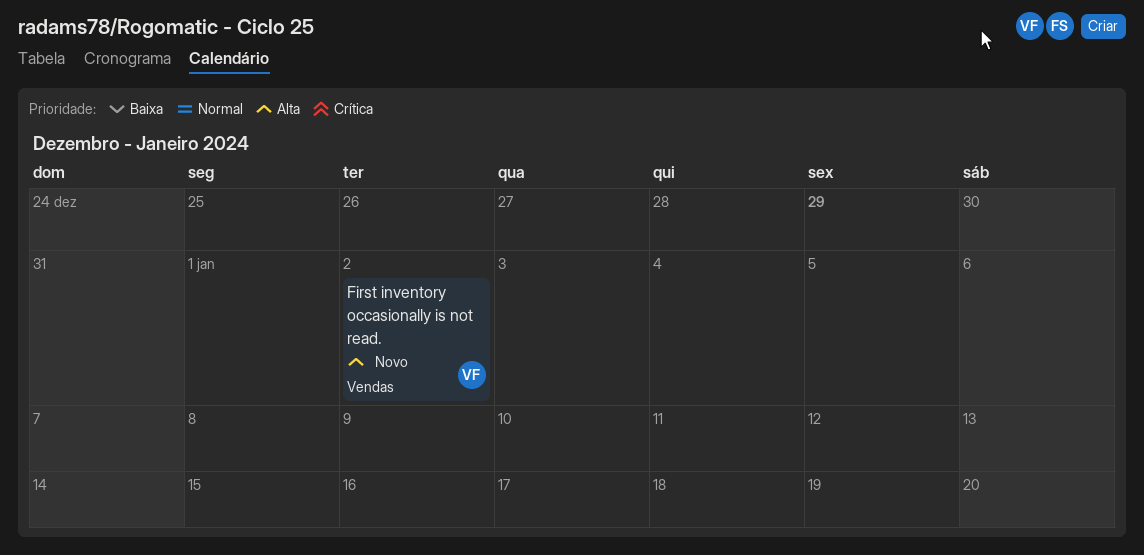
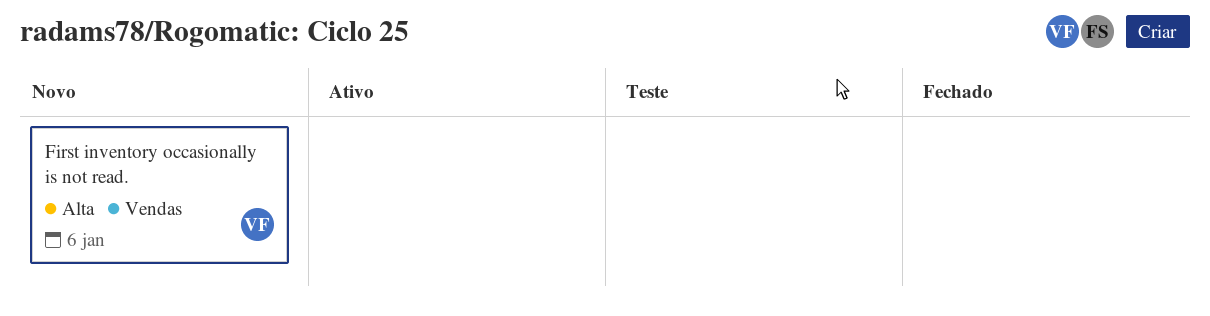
First inventory occasionally is not read., due: Jan 2 -> Jan 6

